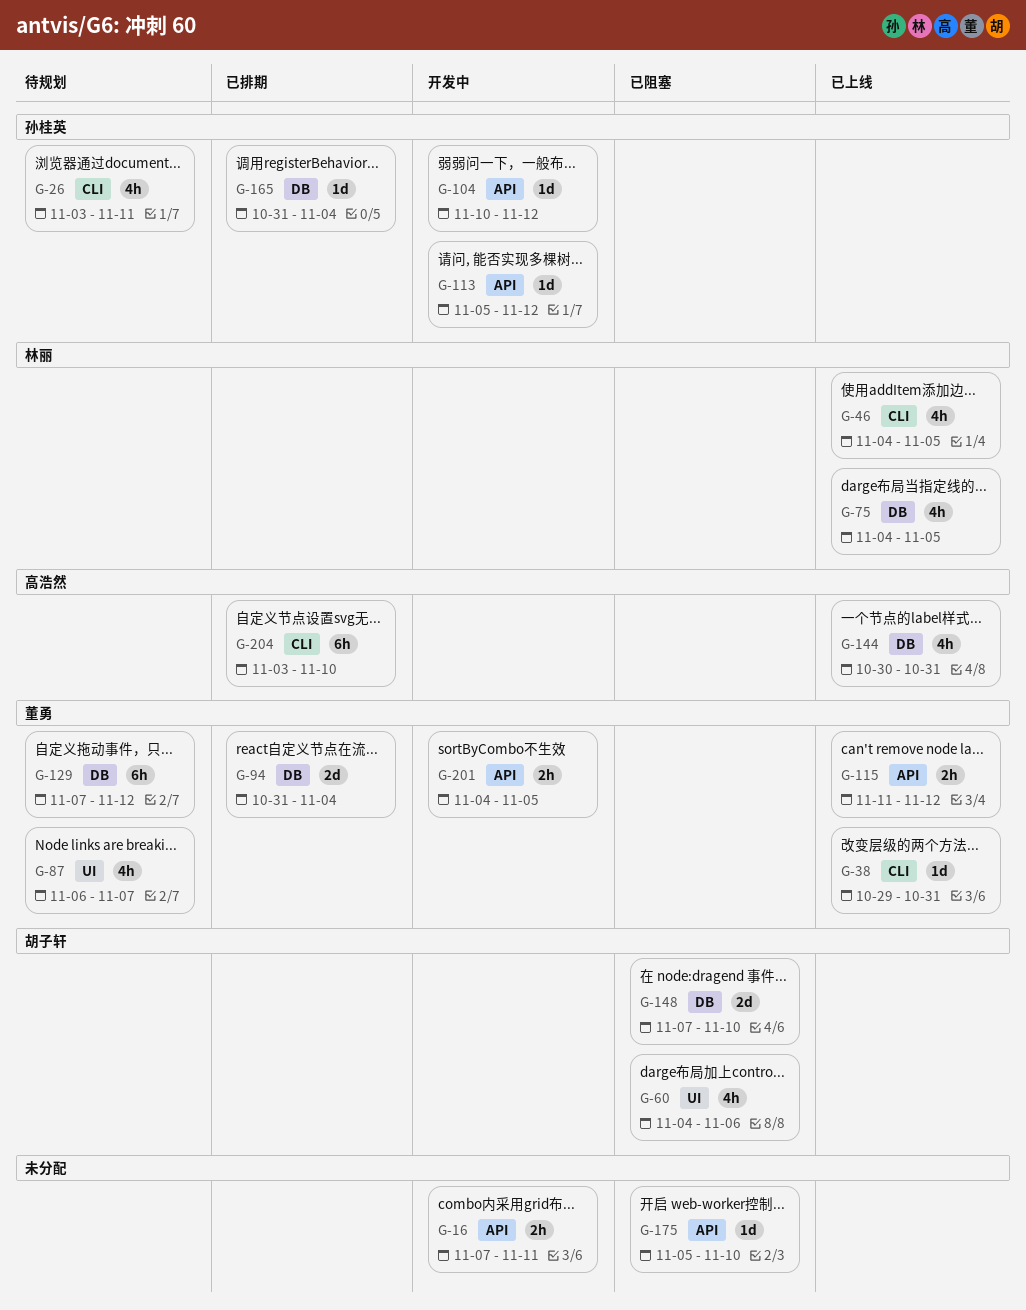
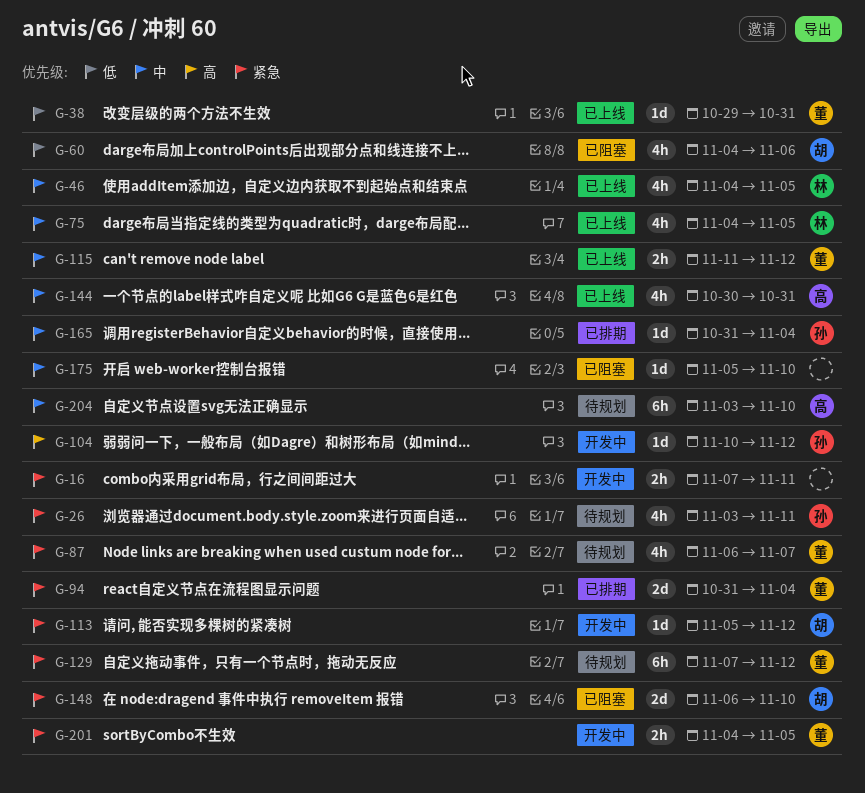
G-113, owner: 孙桂英 -> 胡子轩
G-148, start: Nov 7 -> Nov 6
G-204, status: 已排期 -> 待规划

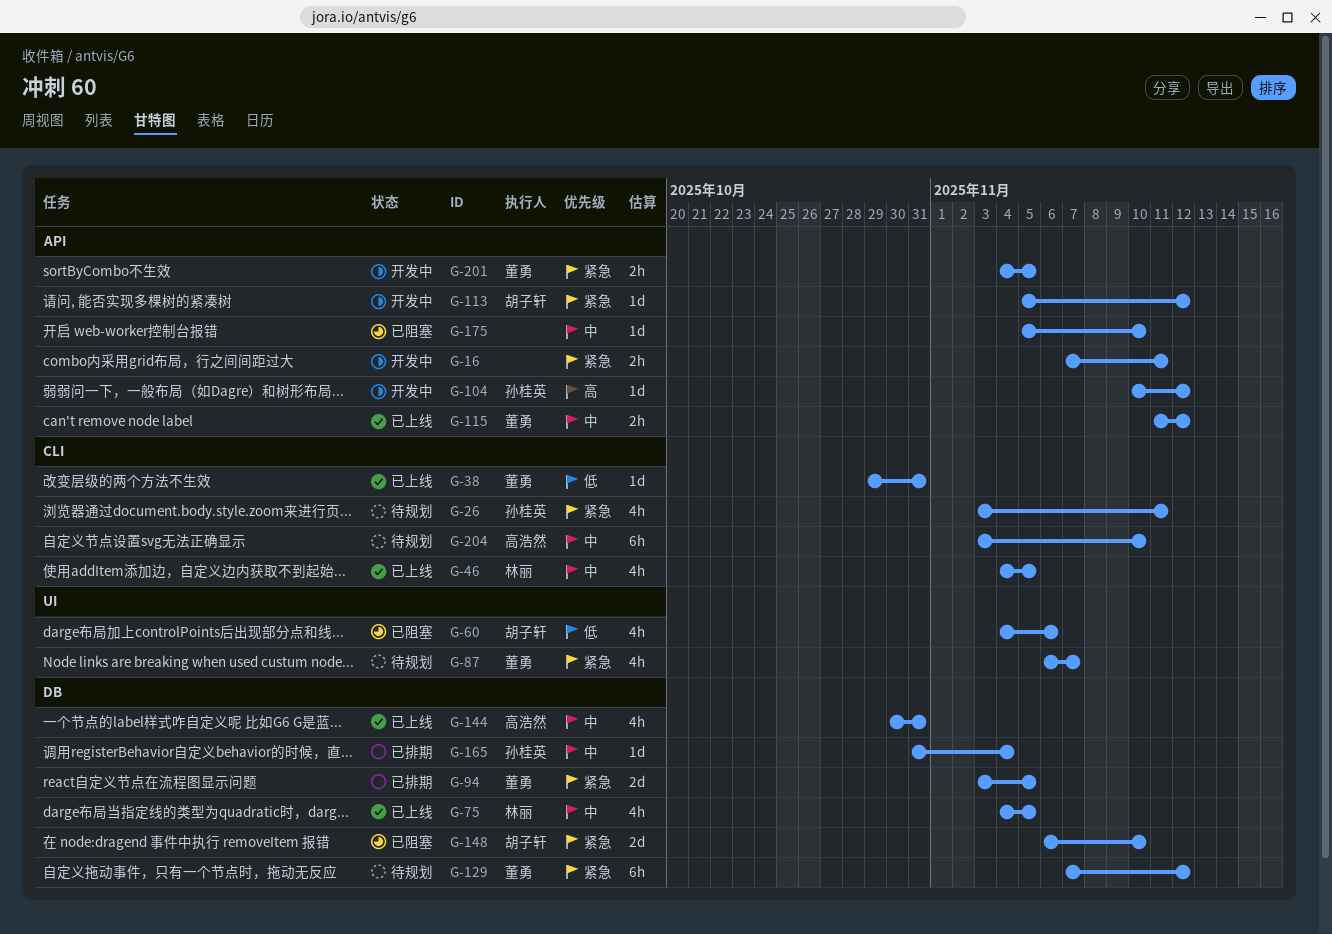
G-94, start: Oct 31 -> Nov 3
G-94, due: Nov 4 -> Nov 5

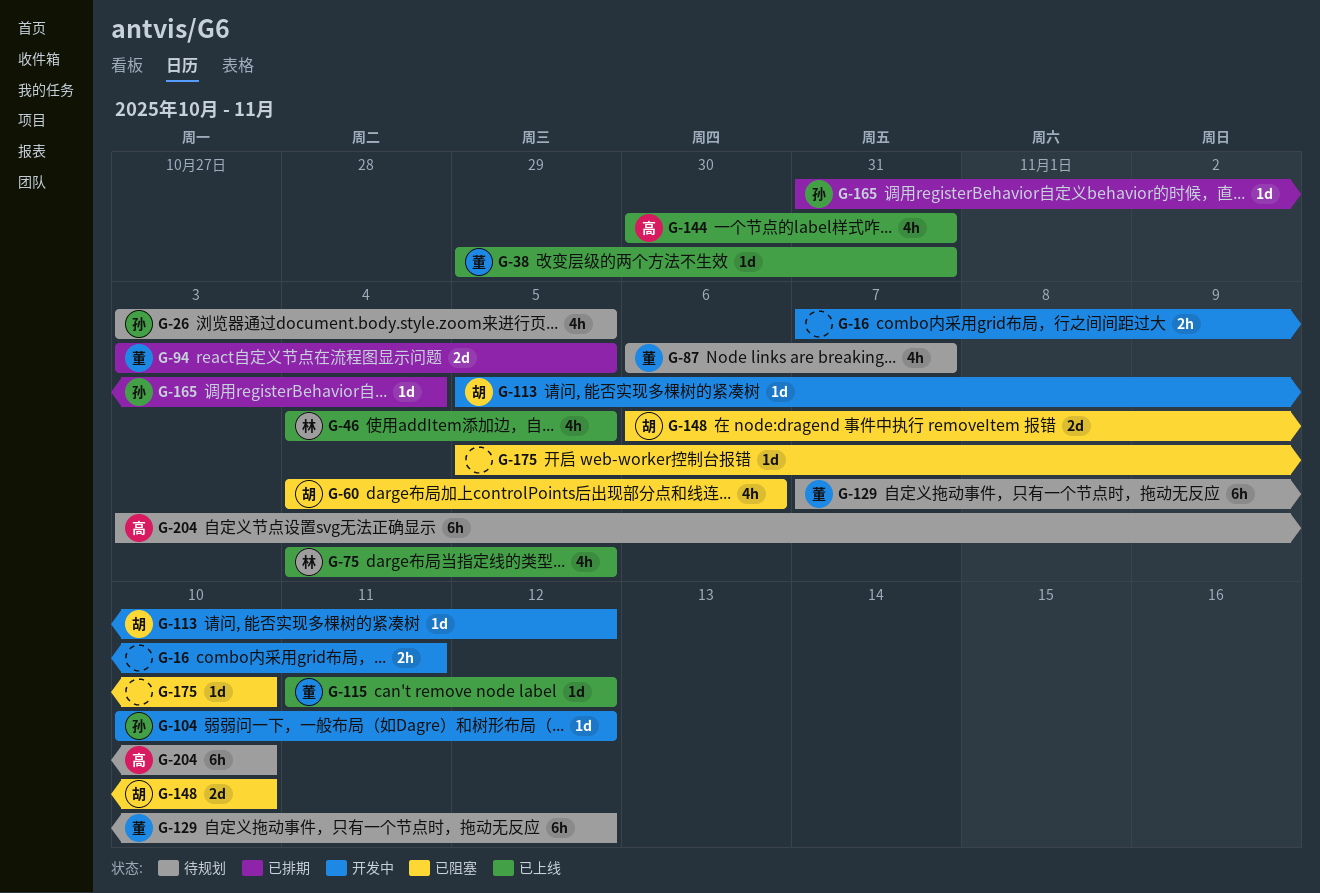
G-26, due: Nov 11 -> Nov 5
G-115, estimate: 2h -> 1d
G-201: present -> none

